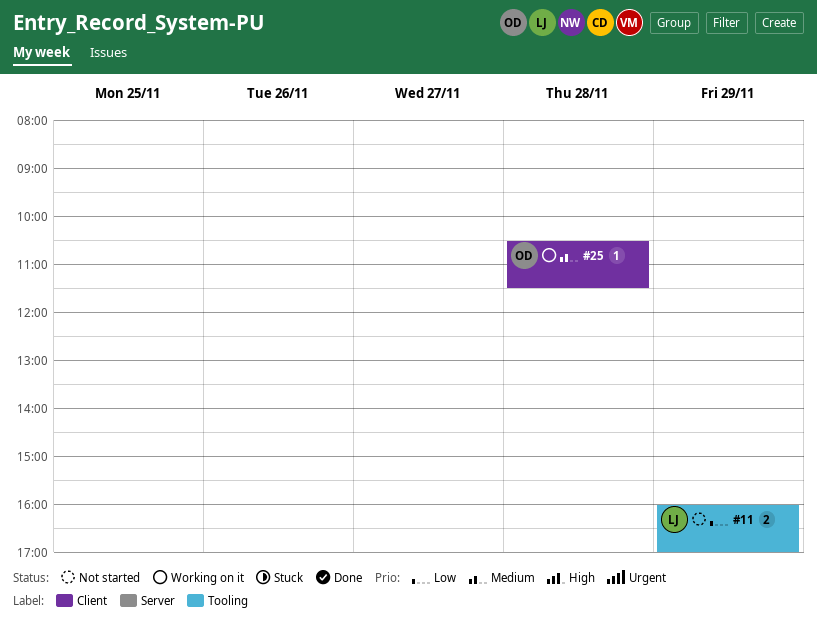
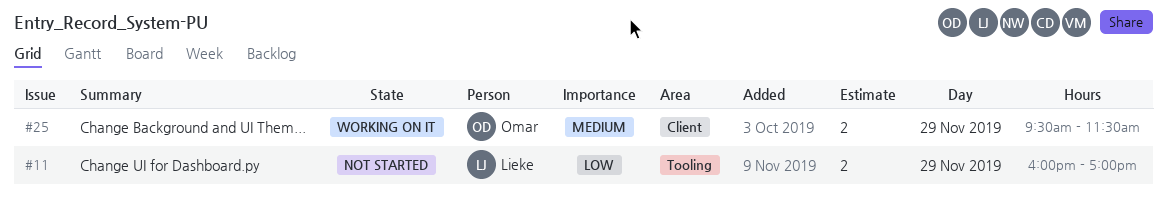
#25, estimate: 1 -> 2
#25, day: Nov 28 -> Nov 29
#25, begins: 10:30 -> 09:30

